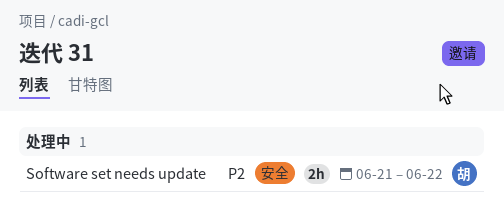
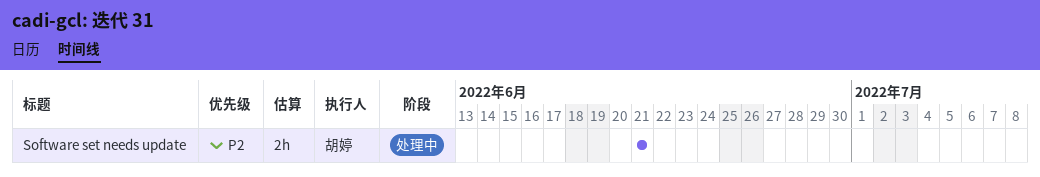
Software set needs update, due: Jun 22 -> Jun 21

